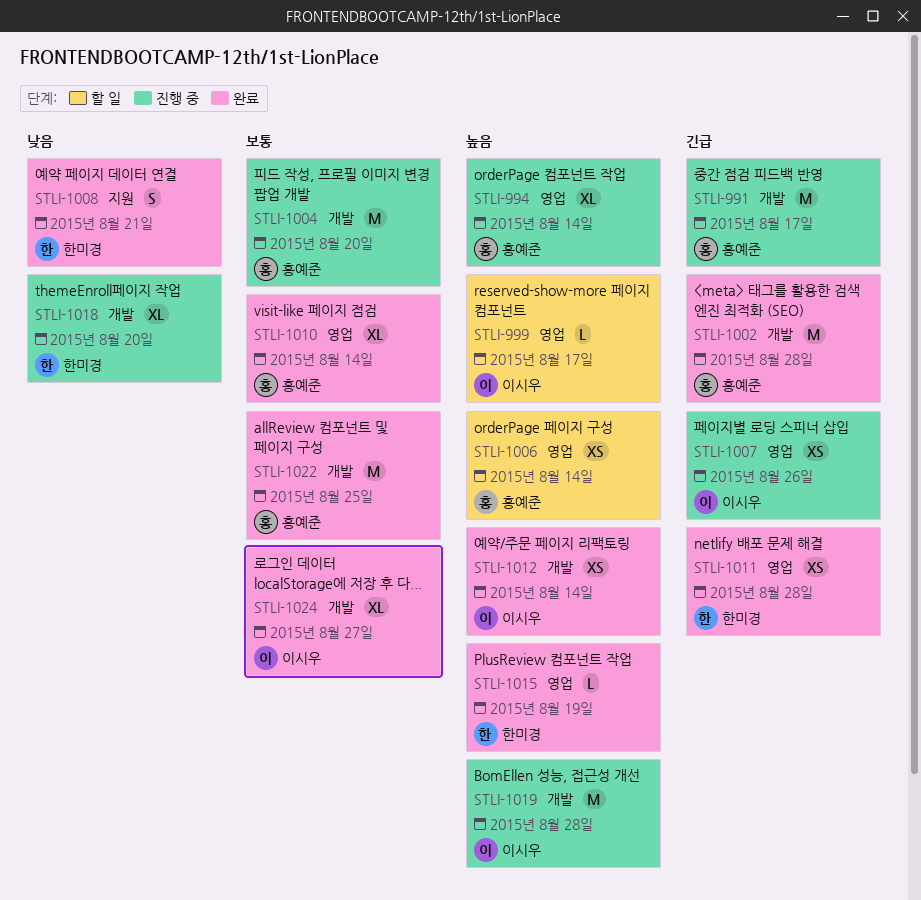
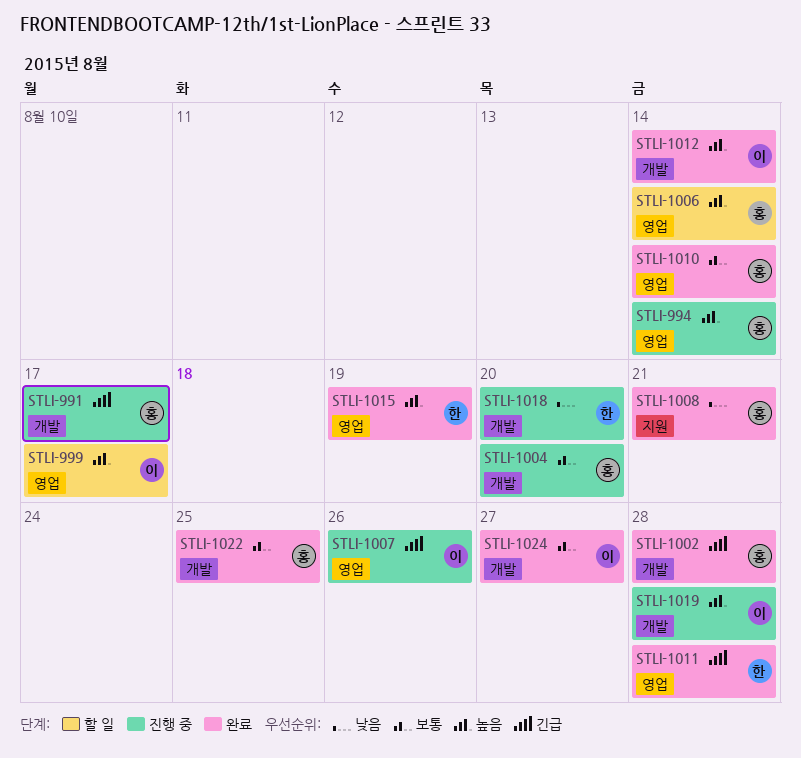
STLI-1008, owner: 한미경 -> 홍예준

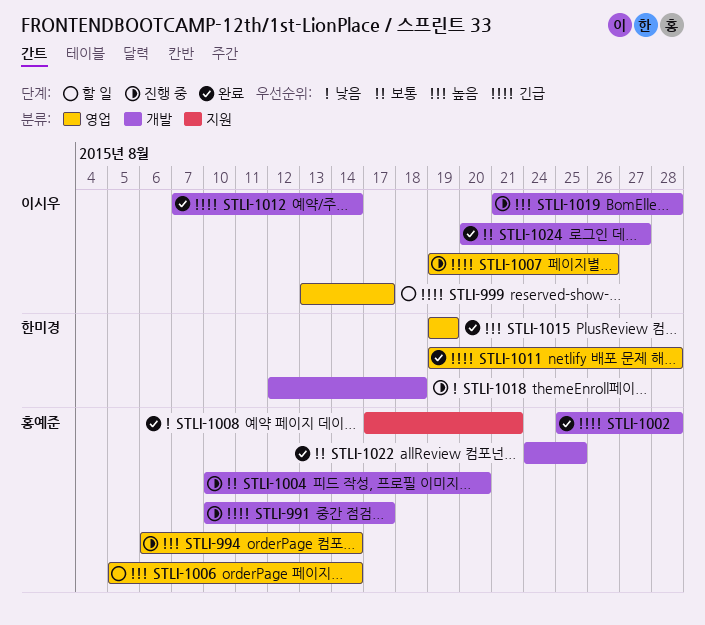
STLI-999, priority: 높음 -> 긴급
STLI-1010: present -> none
STLI-1012, priority: 높음 -> 긴급
STLI-1018, due: Aug 20 -> Aug 18

